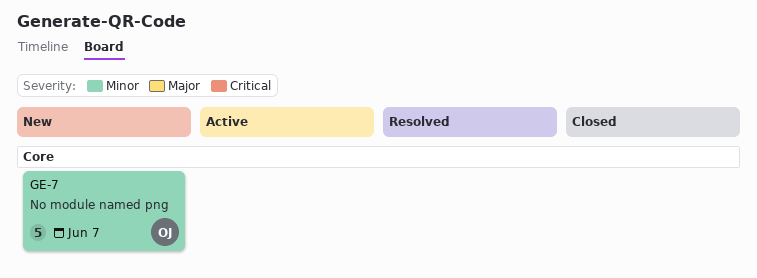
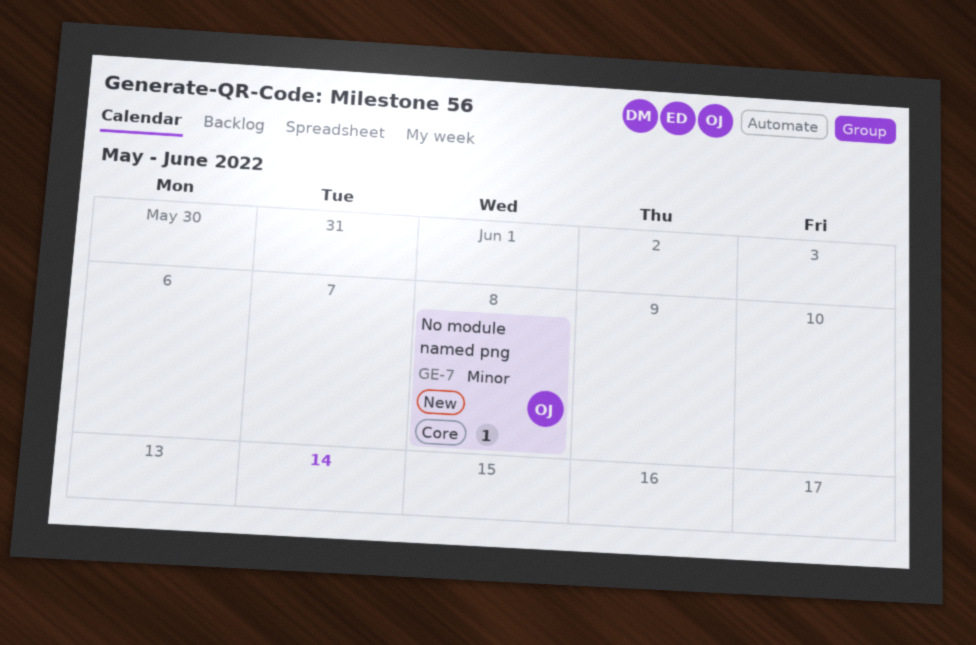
GE-7, estimate: 5 -> 1
GE-7, due: Jun 7 -> Jun 8

